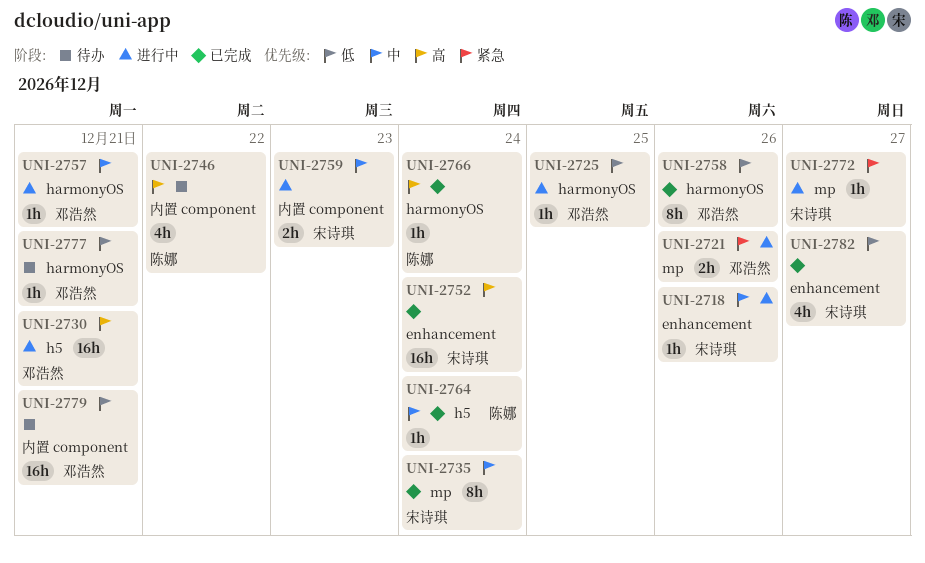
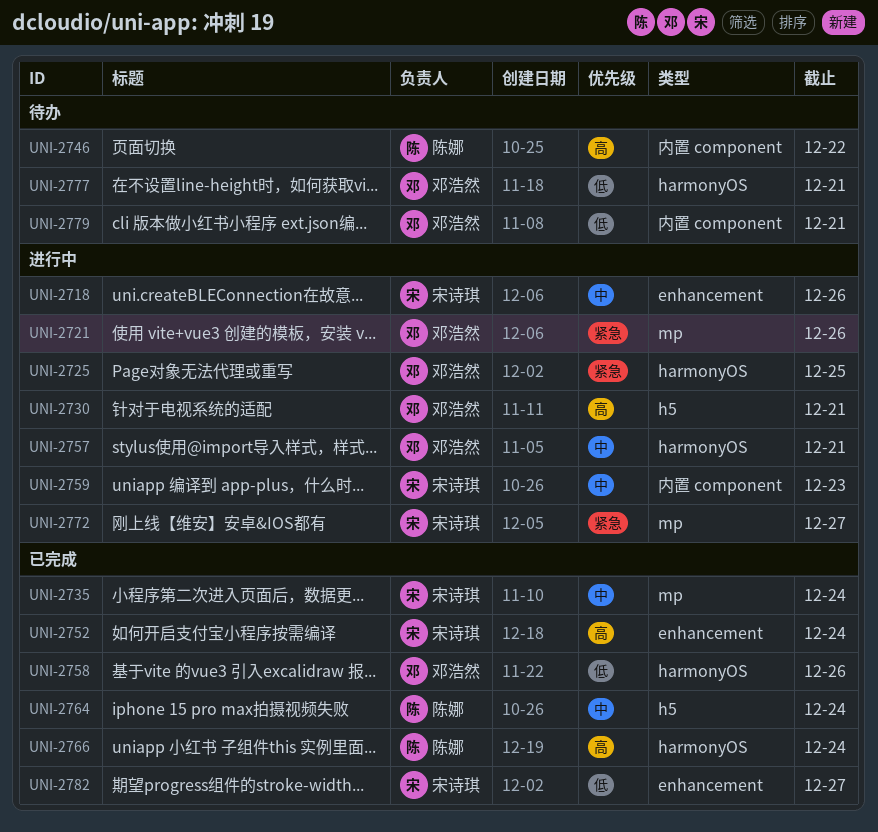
UNI-2725, priority: 低 -> 紧急

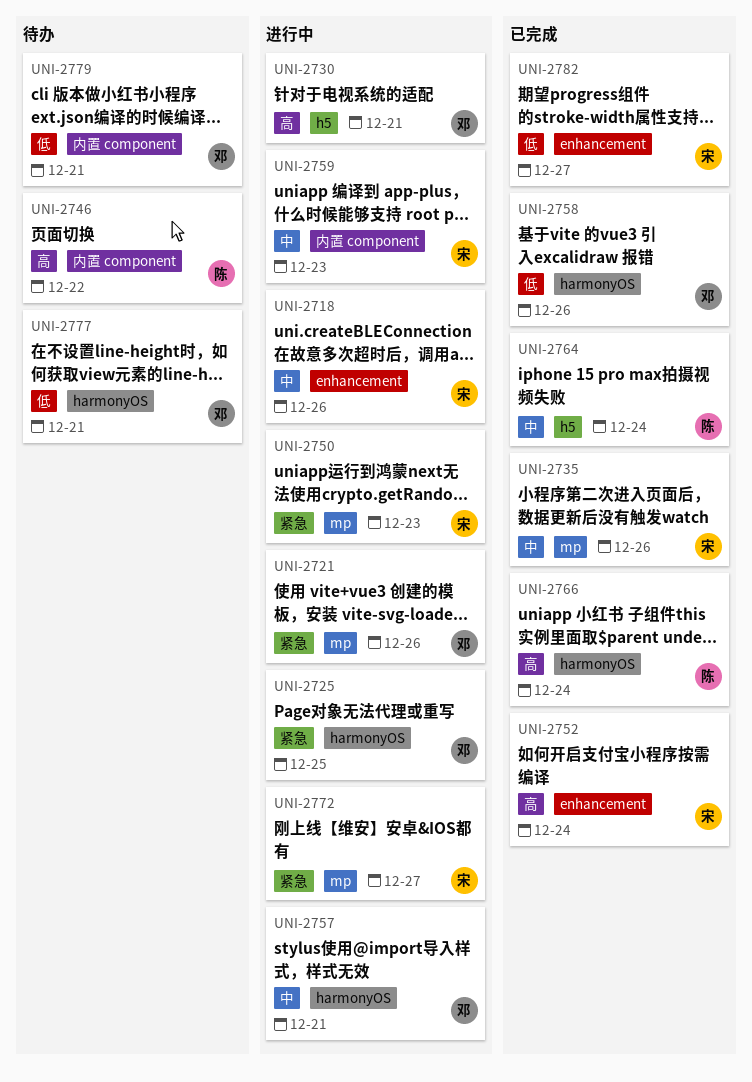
UNI-2735, due: Dec 24 -> Dec 26
UNI-2750: none -> present

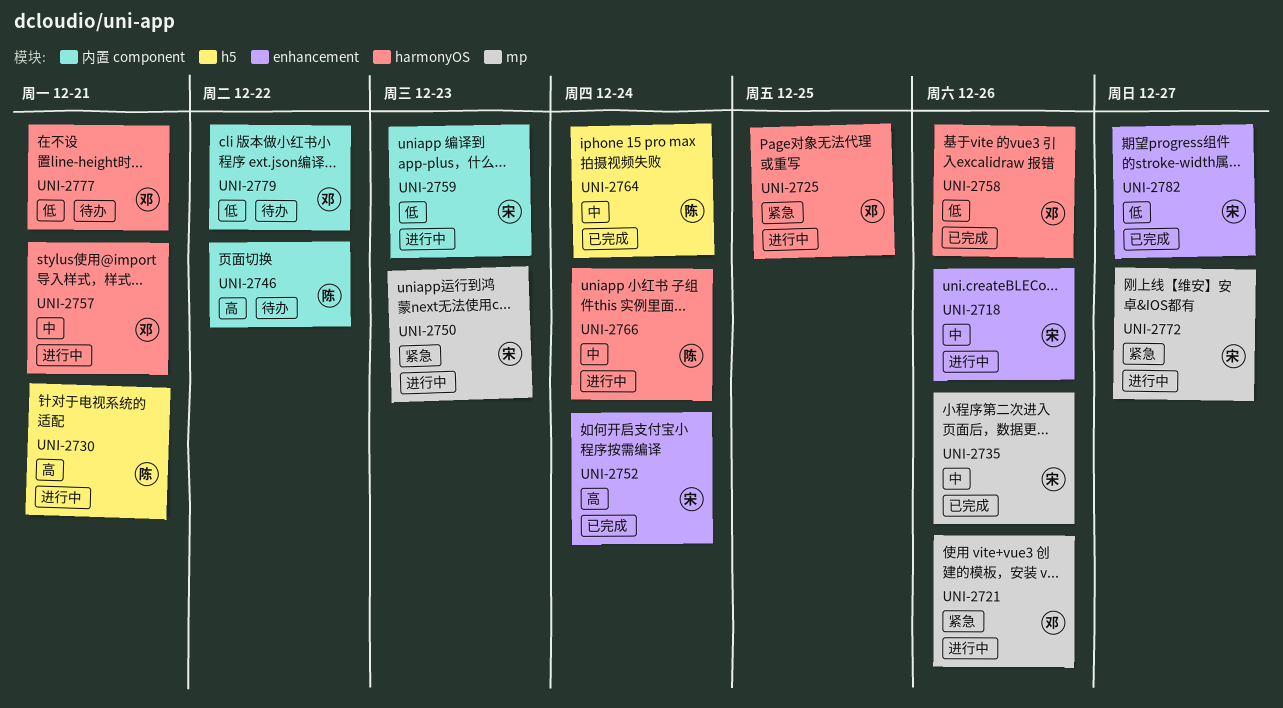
UNI-2730, owner: 邓 -> 陈
UNI-2759, priority: 中 -> 低
UNI-2766, status: 已完成 -> 进行中
UNI-2766, priority: 高 -> 中
UNI-2779, due: Dec 21 -> Dec 22

